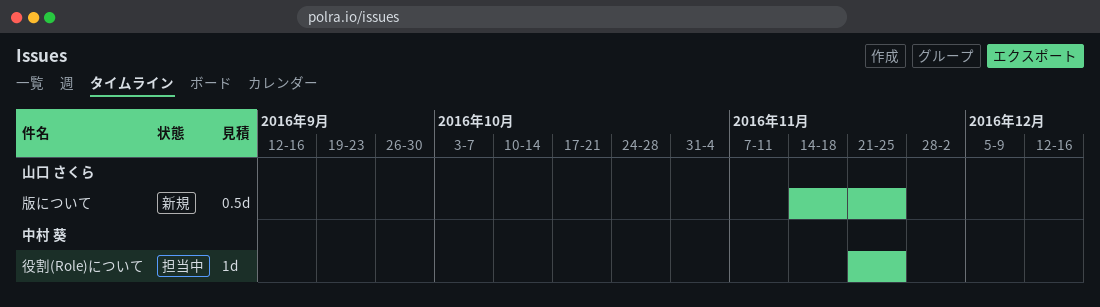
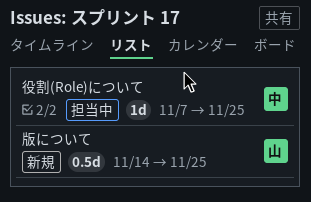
役割(Role)について, start: Nov 21 -> Nov 7

